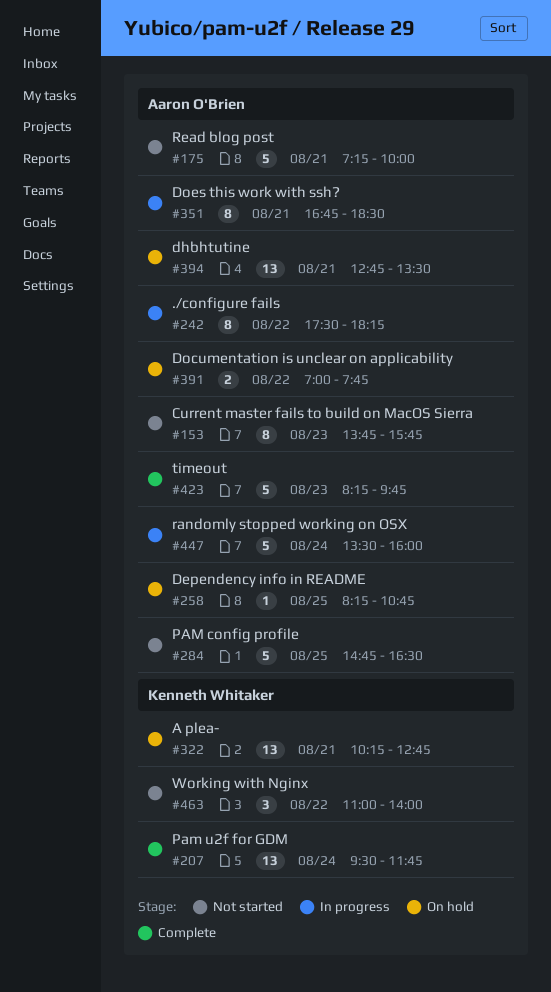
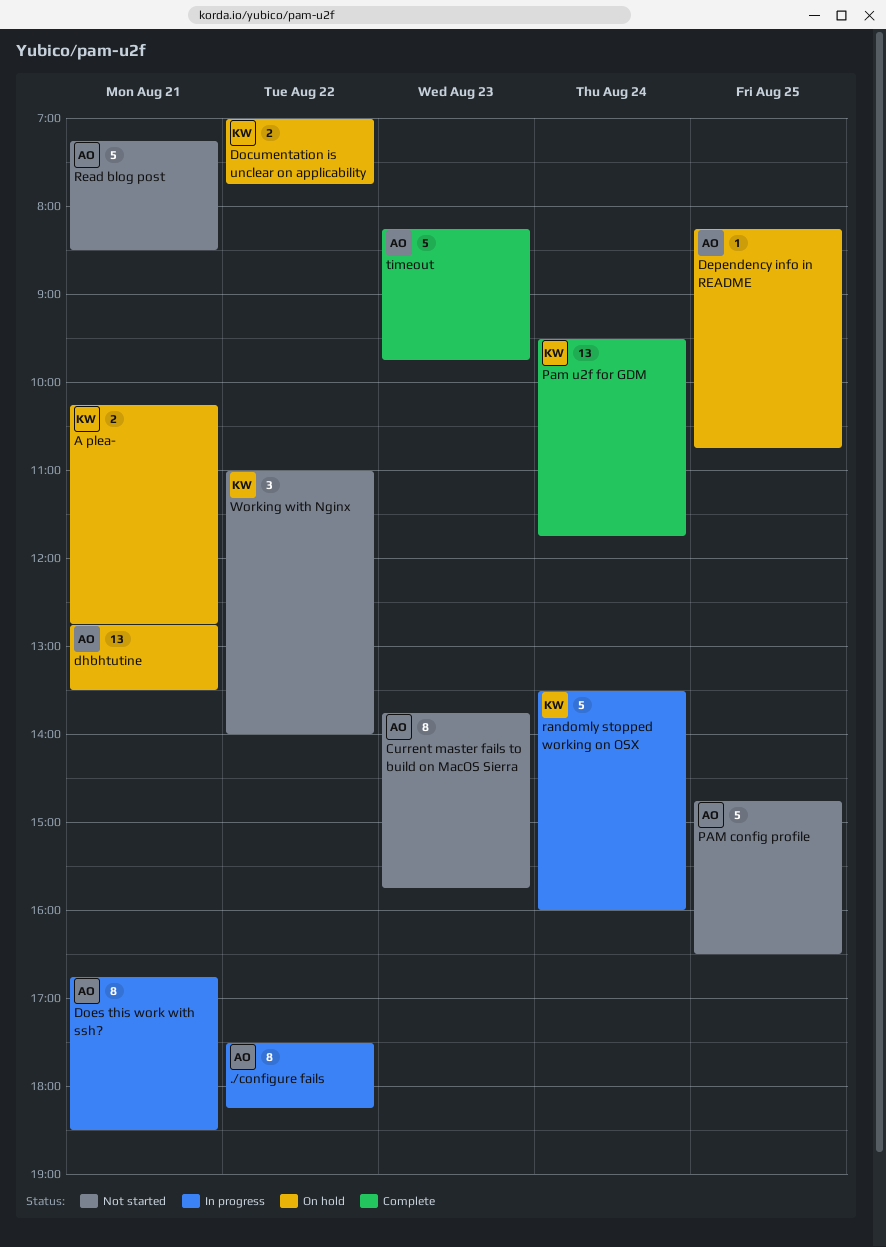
A plea-, estimate: 13 -> 2
Documentation is unclear on applicability, owner: Aaron O'Brien -> Kenneth Whitaker
randomly stopped working on OSX, owner: Aaron O'Brien -> Kenneth Whitaker
Read blog post, ends: 10:00 -> 08:30

